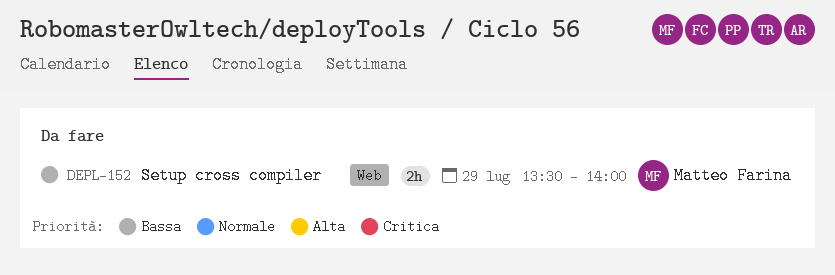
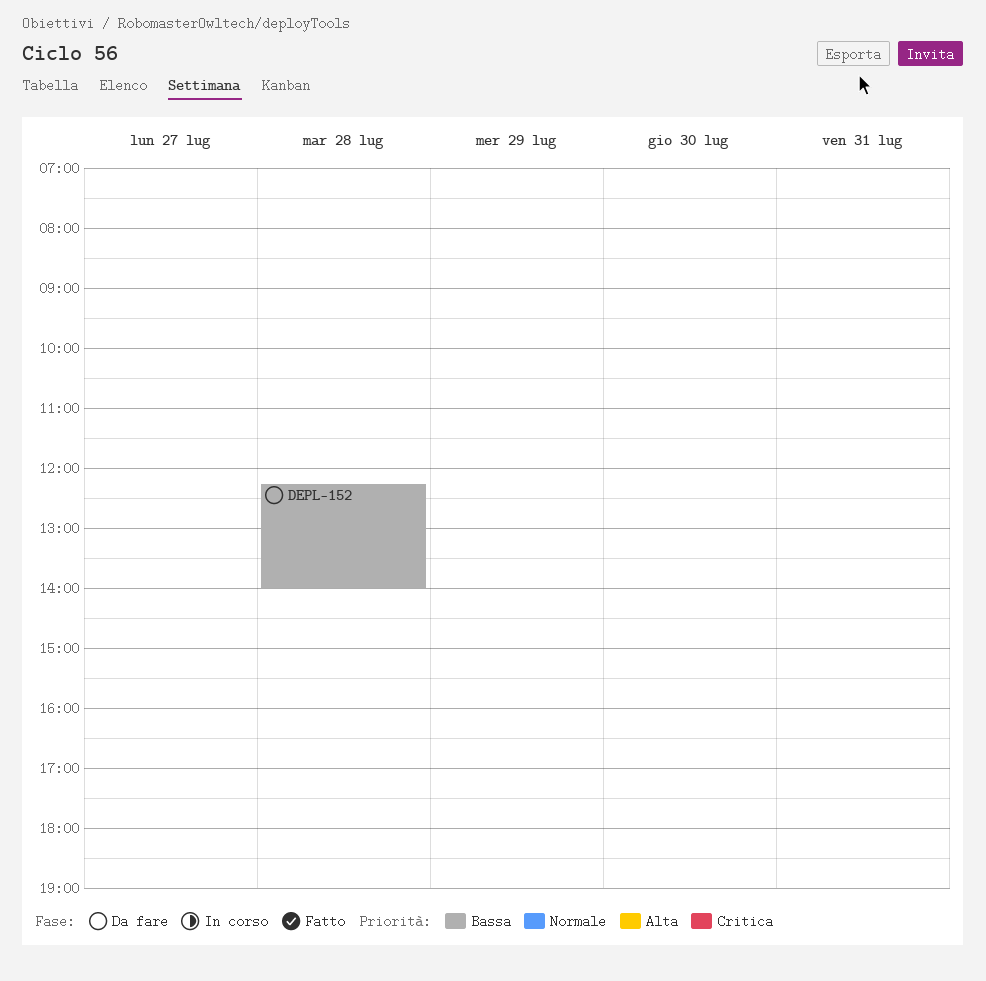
DEPL-152, day: Jul 29 -> Jul 28
DEPL-152, begins: 13:30 -> 12:15

